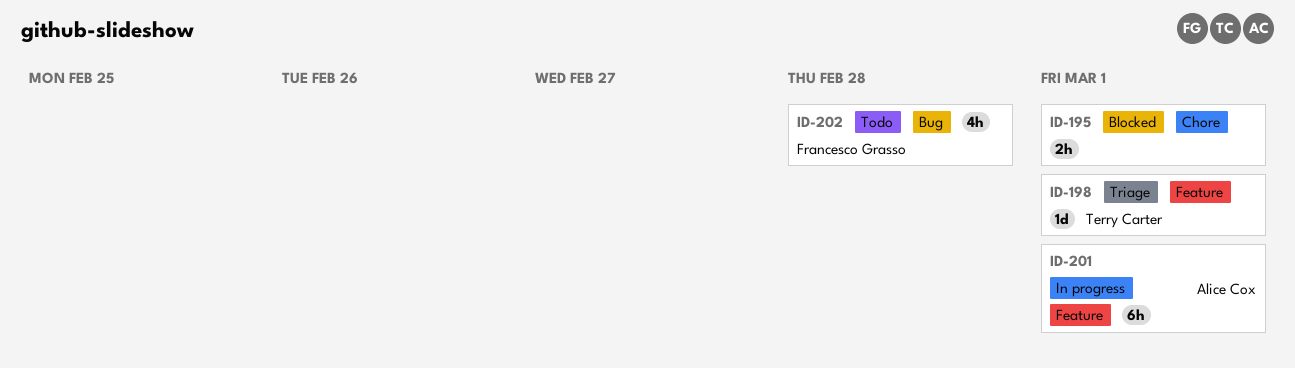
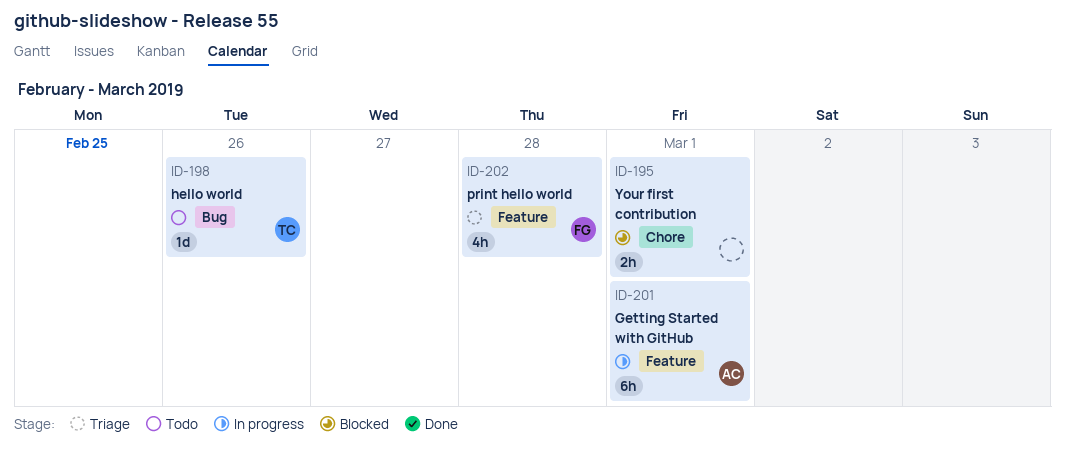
ID-198, status: Triage -> Todo
ID-198, label: Feature -> Bug
ID-198, due: Mar 1 -> Feb 26
ID-202, status: Todo -> Triage
ID-202, label: Bug -> Feature

